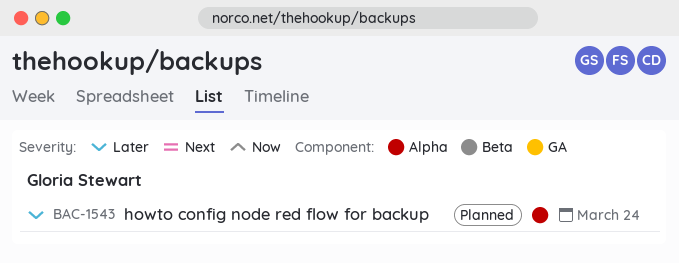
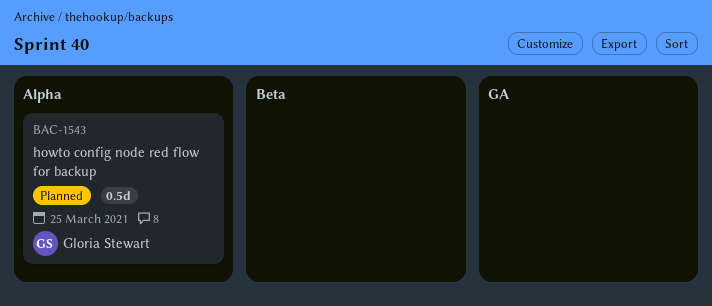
BAC-1543, due: Mar 24 -> Mar 25

